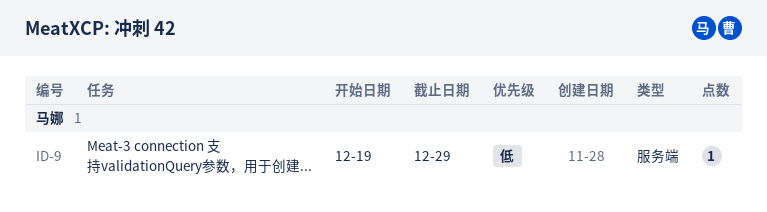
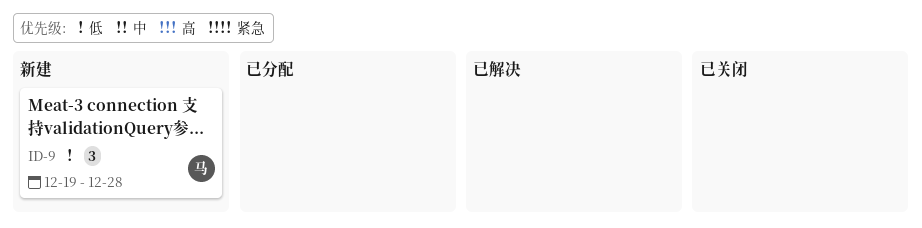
ID-9, estimate: 1 -> 3
ID-9, due: Dec 29 -> Dec 28

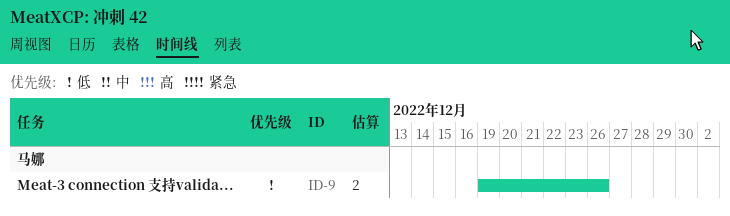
ID-9, estimate: 3 -> 2
ID-9, due: Dec 28 -> Dec 26

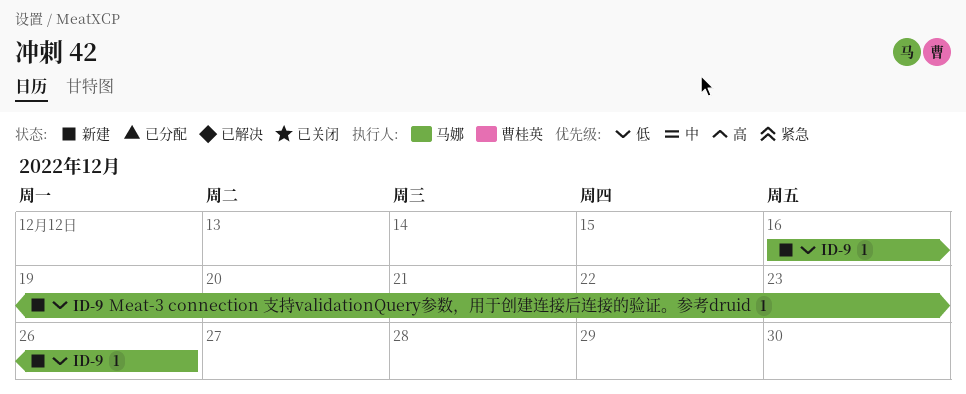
ID-9, estimate: 2 -> 1
ID-9, start: Dec 19 -> Dec 16

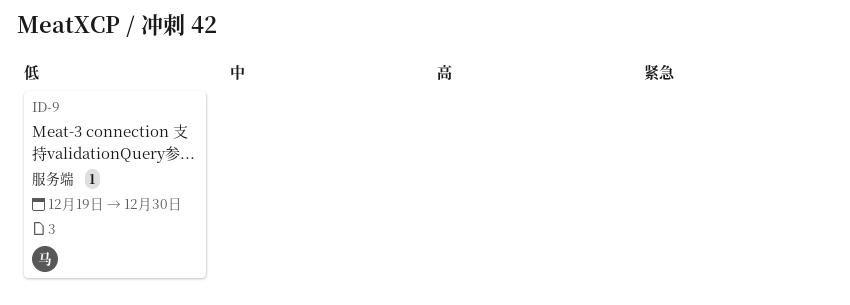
ID-9, start: Dec 16 -> Dec 19
ID-9, due: Dec 26 -> Dec 30

